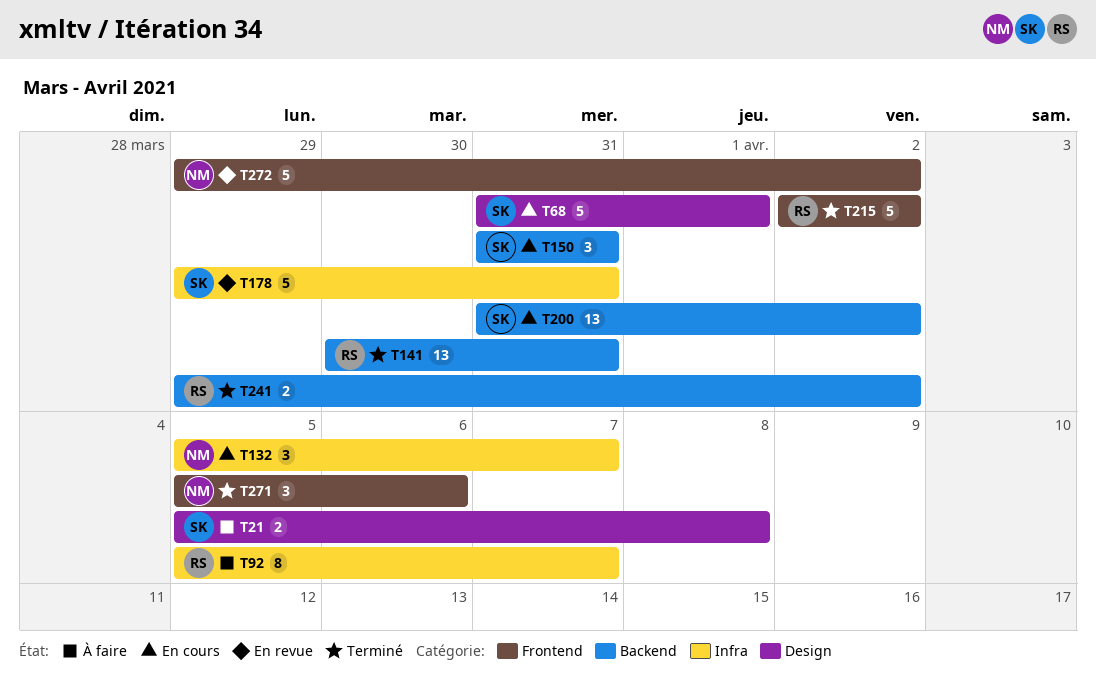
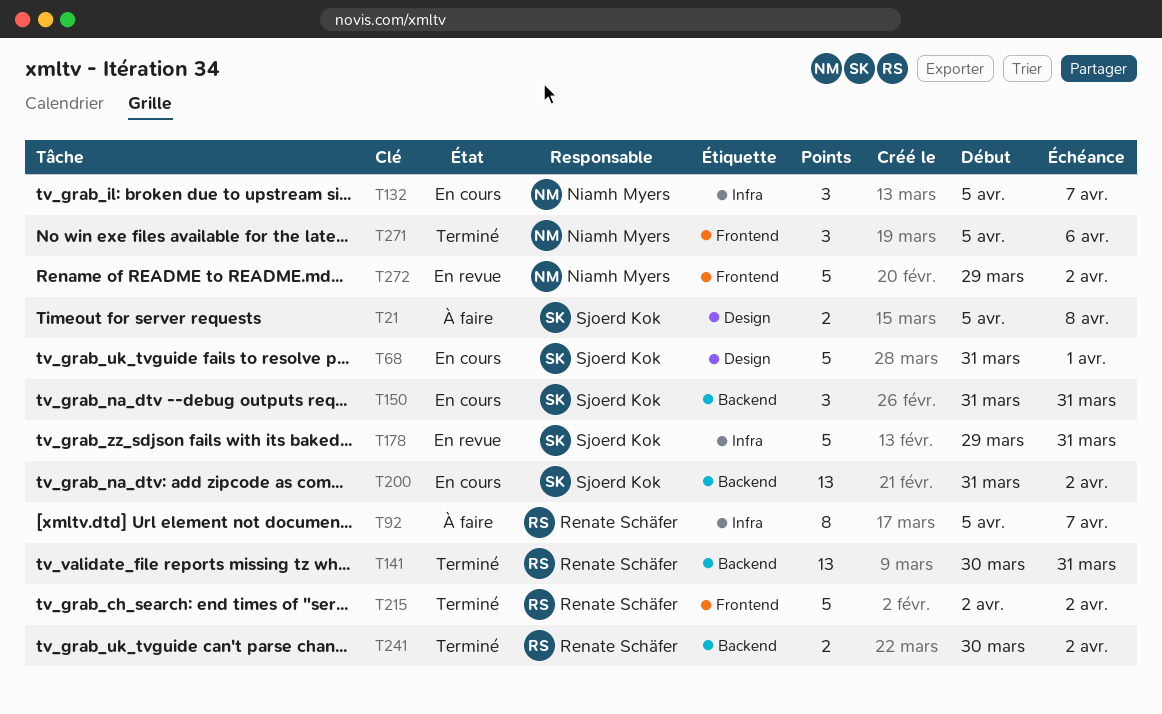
T241, start: Mar 29 -> Mar 30

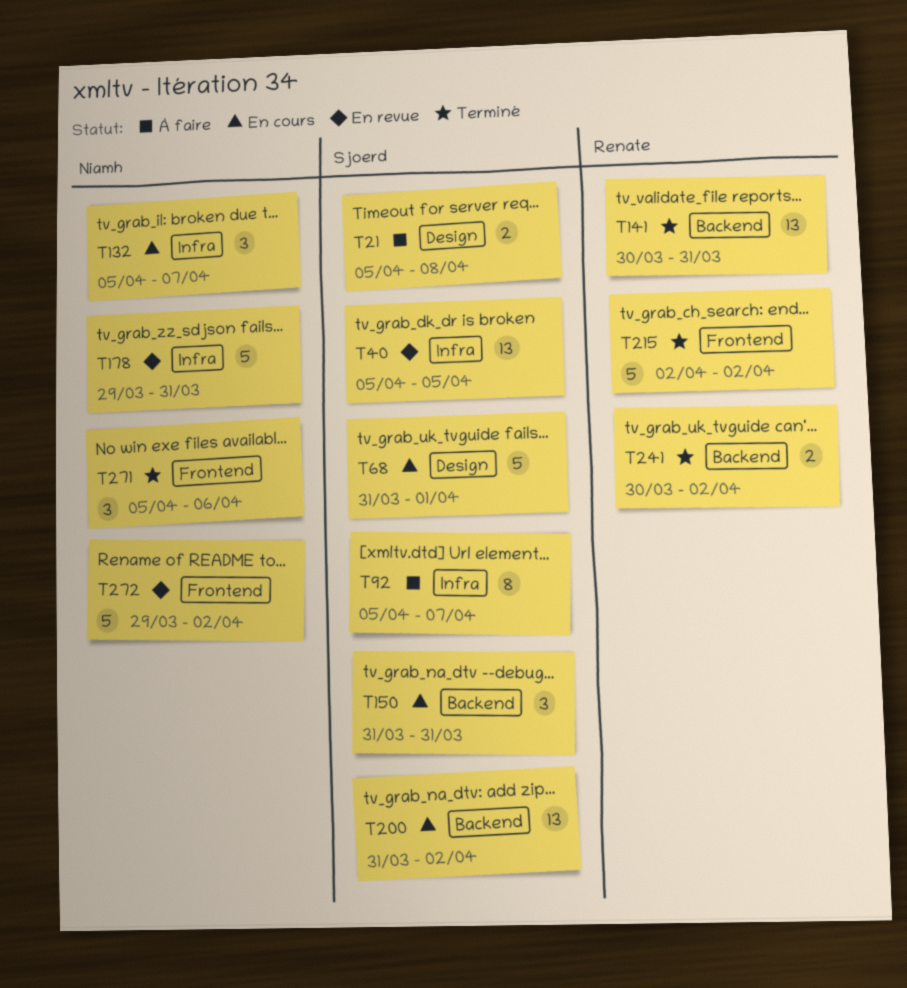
T40: none -> present
T92, owner: Renate Schäfer -> Sjoerd Kok
T178, owner: Sjoerd Kok -> Niamh Myers

